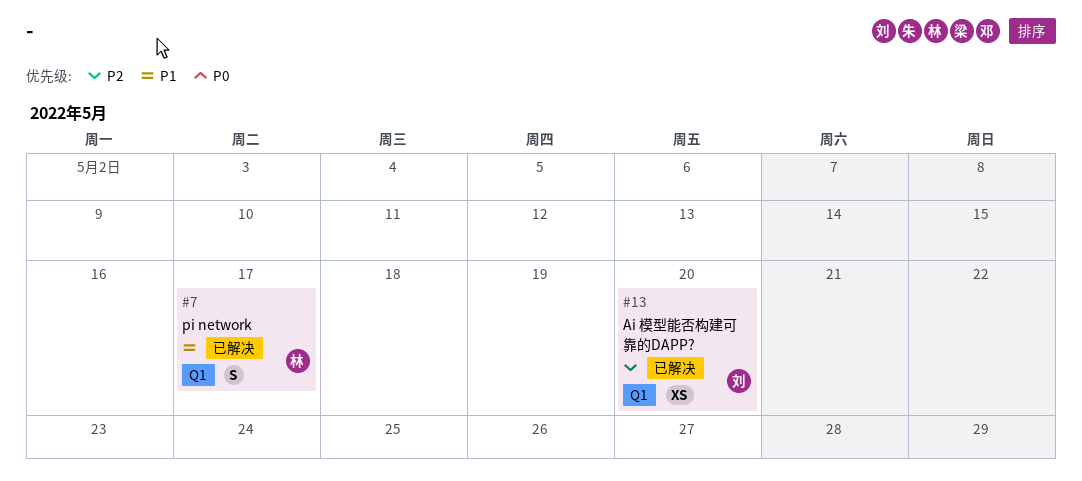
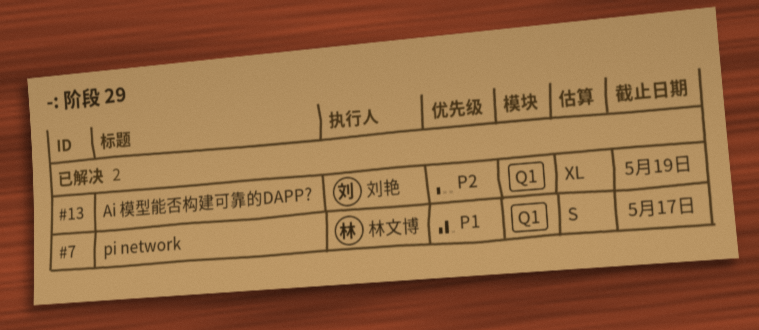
#13, estimate: XS -> XL
#13, due: May 20 -> May 19

